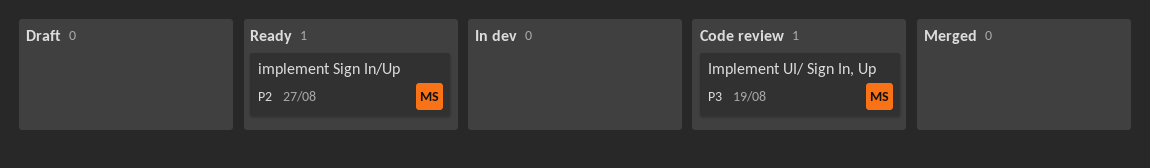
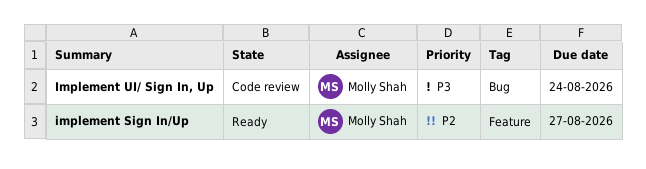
Implement UI/ Sign In, Up, due: Aug 19 -> Aug 24

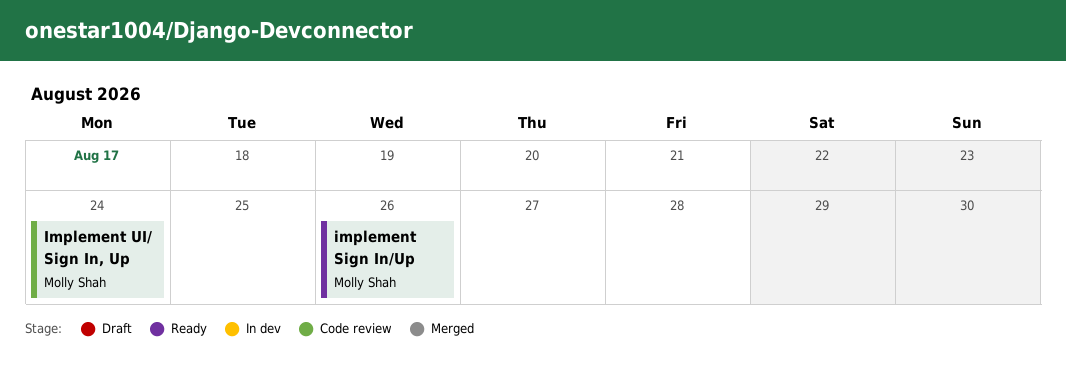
implement Sign In/Up, due: Aug 27 -> Aug 26

